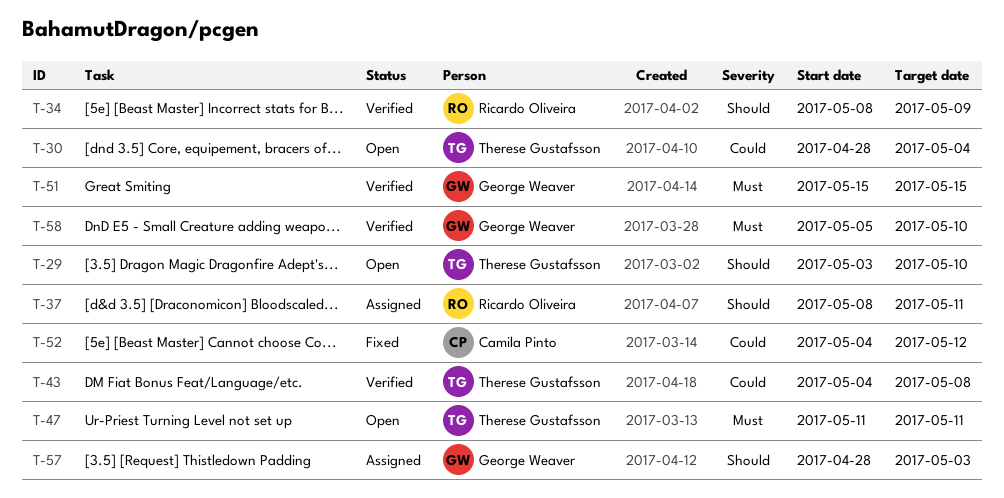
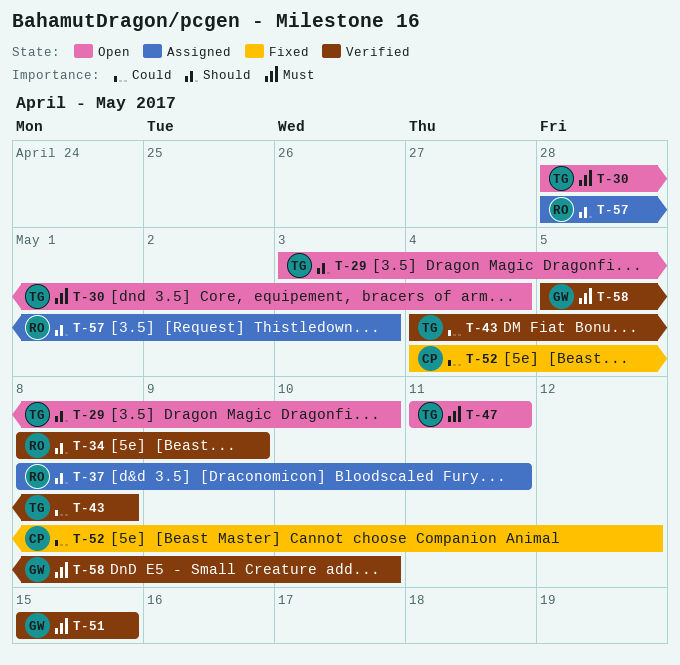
T-30, priority: Could -> Must
T-57, owner: George Weaver -> Ricardo Oliveira

